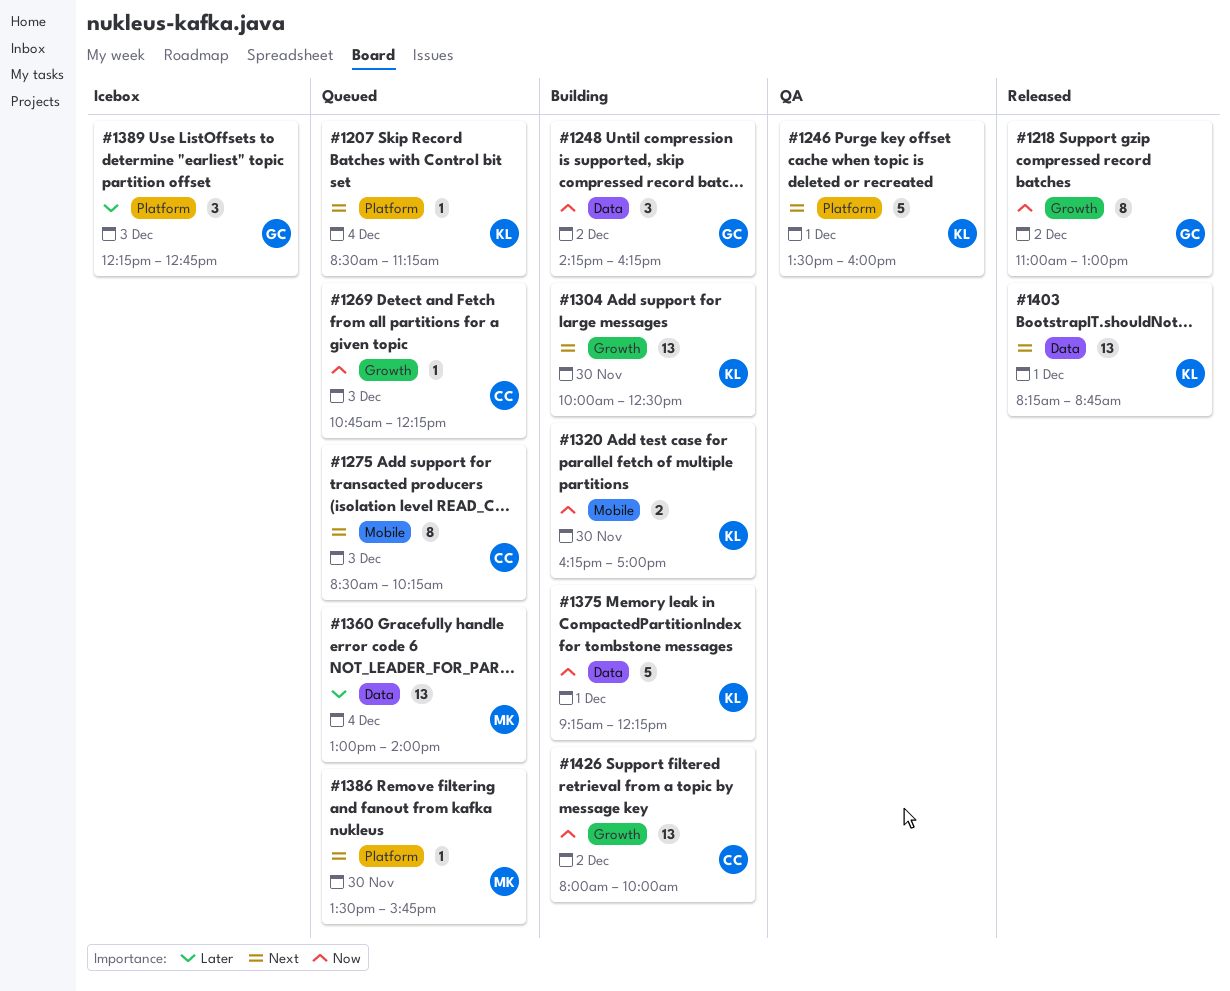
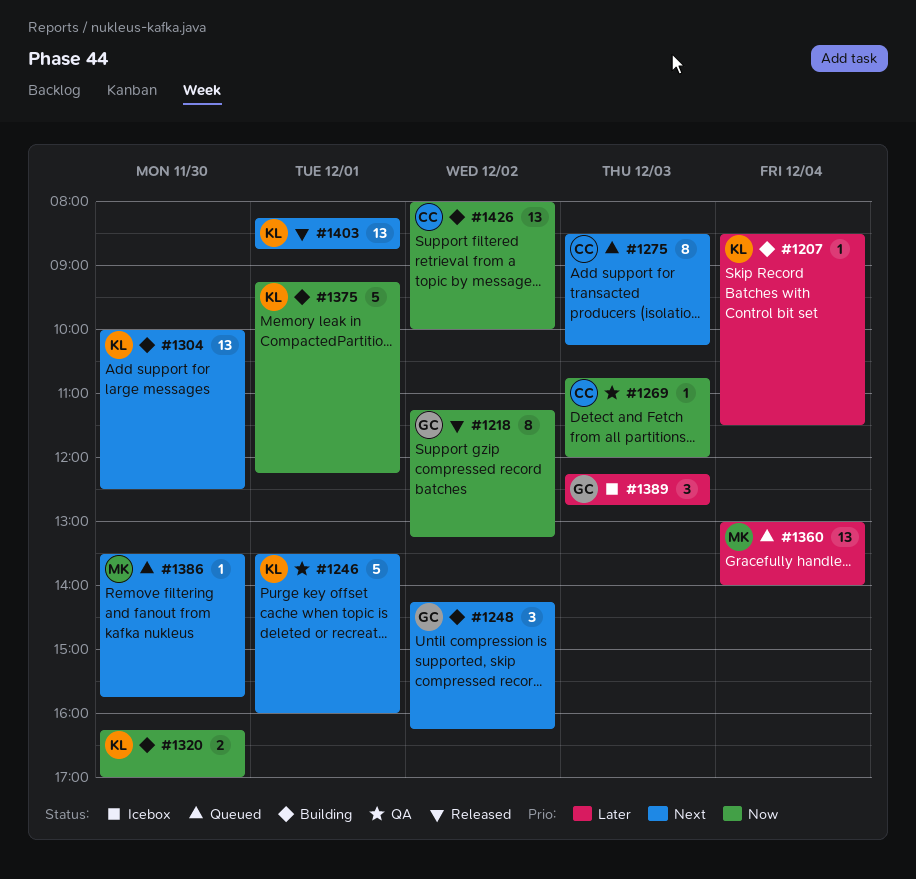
#1207, status: Queued -> Building
#1207, priority: Next -> Later
#1207, ends: 11:15 -> 11:30
#1218, begins: 11:00 -> 11:15
#1218, ends: 13:00 -> 13:15
#1248, priority: Now -> Next
#1269, status: Queued -> QA
#1269, ends: 12:15 -> 12:00

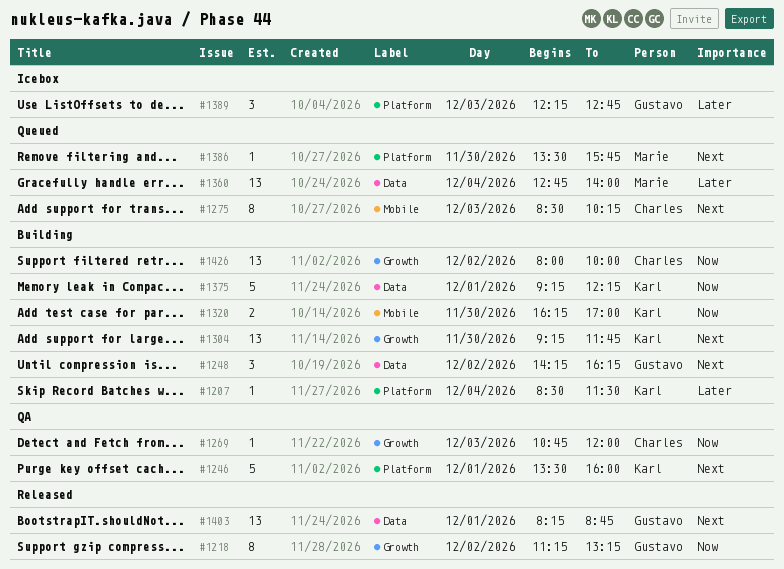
#1304, begins: 10:00 -> 09:15
#1304, ends: 12:30 -> 11:45
#1360, begins: 13:00 -> 12:45
#1403, owner: Karl -> Gustavo

